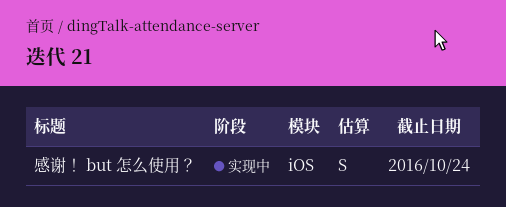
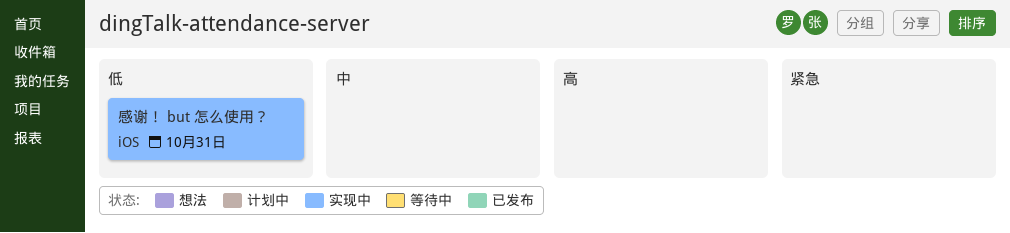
感谢！ but 怎么使用？, due: Oct 24 -> Oct 31

